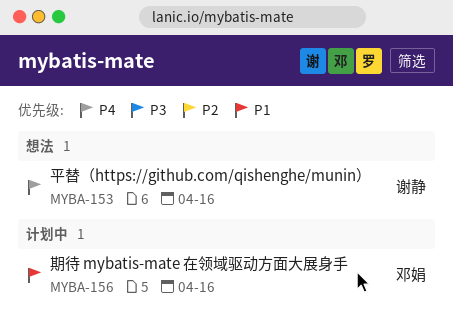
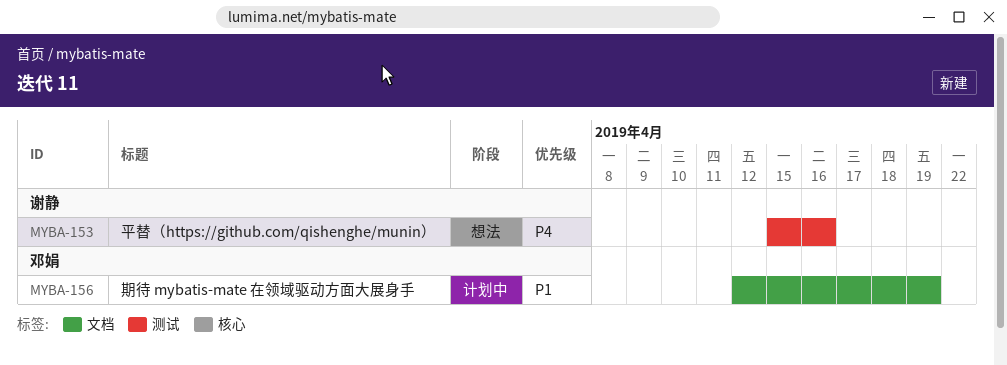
MYBA-156, due: Apr 16 -> Apr 19

